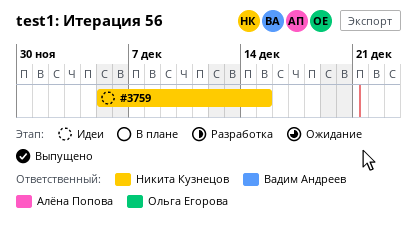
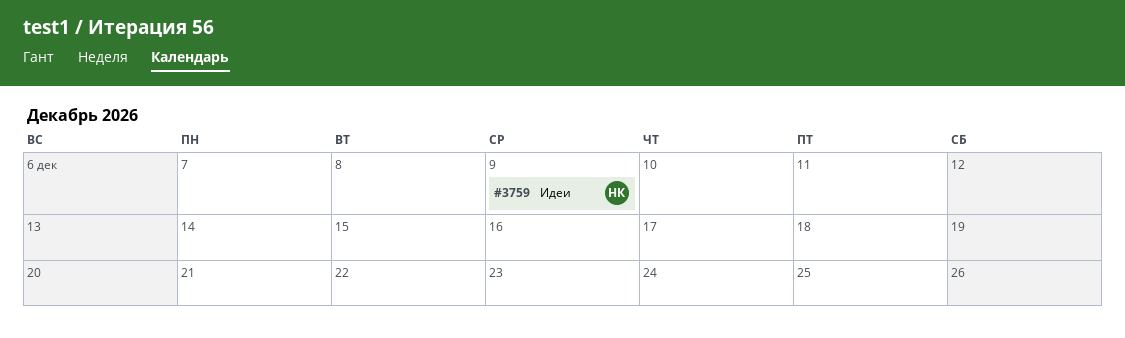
#3759, due: Dec 15 -> Dec 9

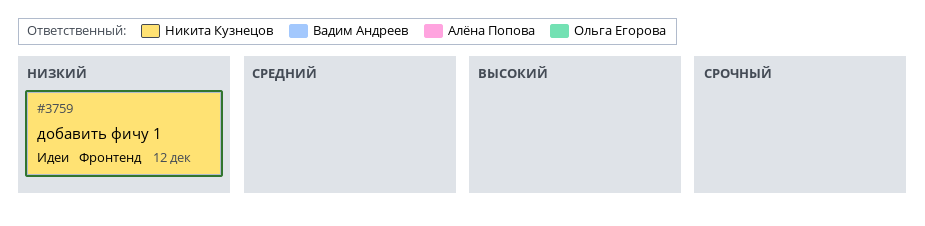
#3759, due: Dec 9 -> Dec 12

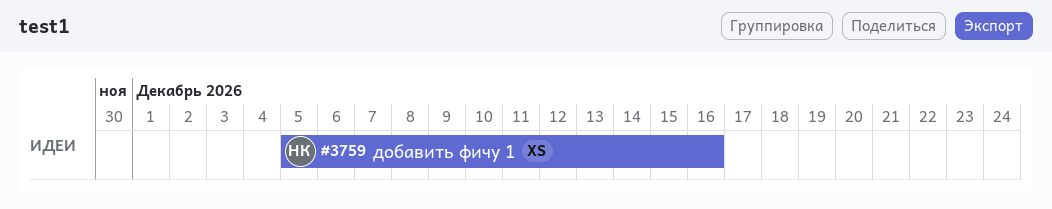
#3759, due: Dec 12 -> Dec 16

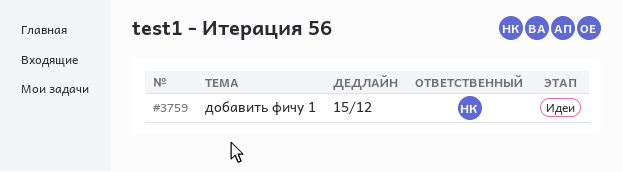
#3759, due: Dec 16 -> Dec 15

